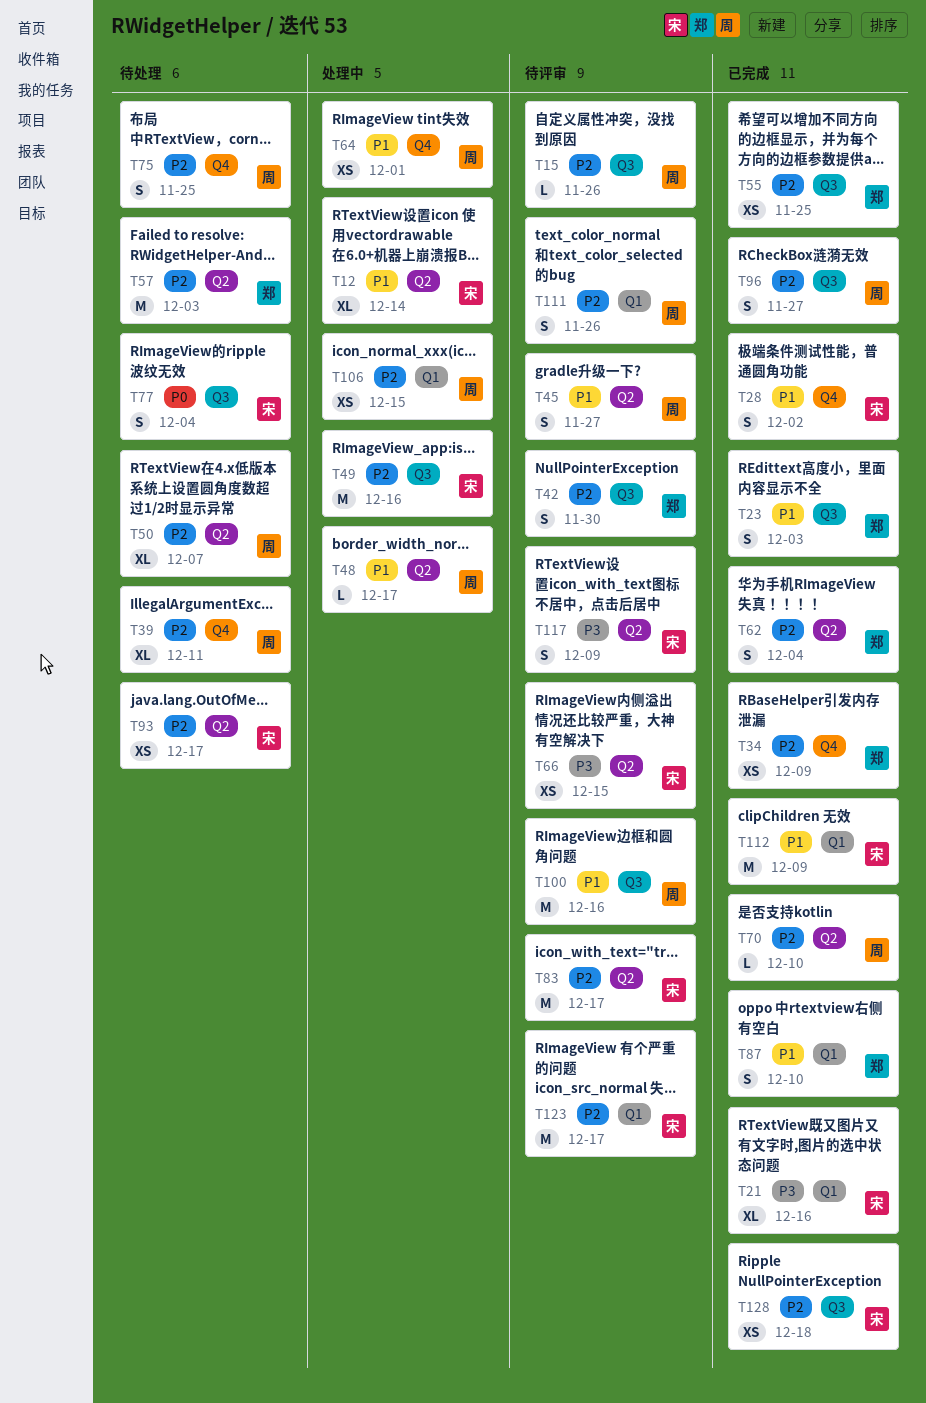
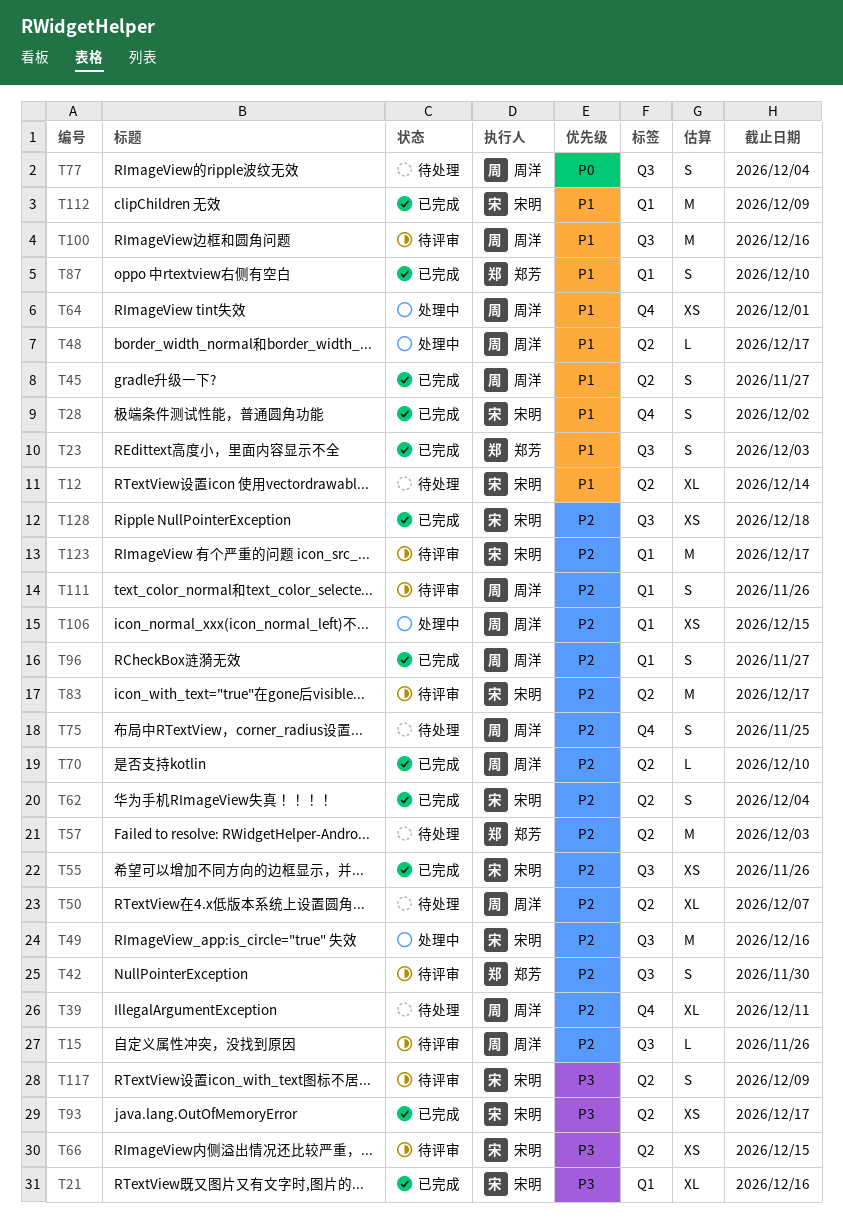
T12, status: 处理中 -> 待处理
T34: present -> none
T45, status: 待评审 -> 已完成
T55, owner: 郑芳 -> 宋明
T55, due: Nov 25 -> Nov 26
T62, owner: 郑芳 -> 宋明
T77, owner: 宋明 -> 周洋
T93, status: 待处理 -> 已完成
T93, priority: P2 -> P3
T96, label: Q3 -> Q1

